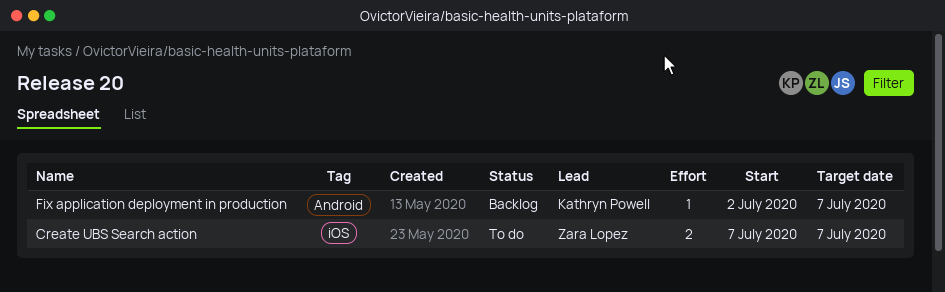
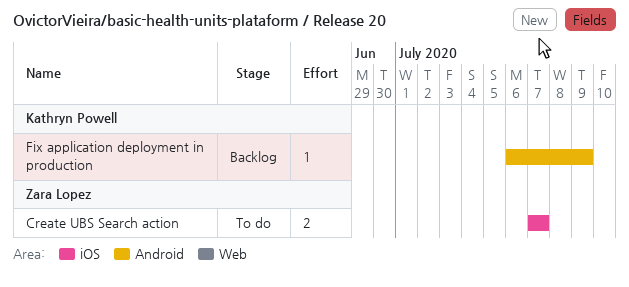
Fix application deployment in production, start: Jul 2 -> Jul 6
Fix application deployment in production, due: Jul 7 -> Jul 9

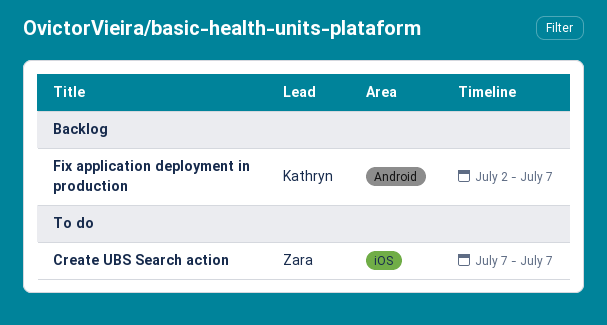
Fix application deployment in production, start: Jul 6 -> Jul 2
Fix application deployment in production, due: Jul 9 -> Jul 7

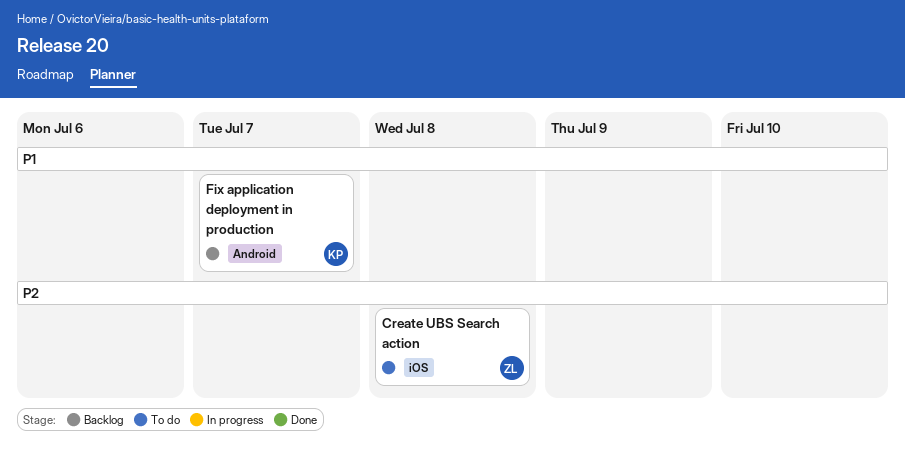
Create UBS Search action, due: Jul 7 -> Jul 8

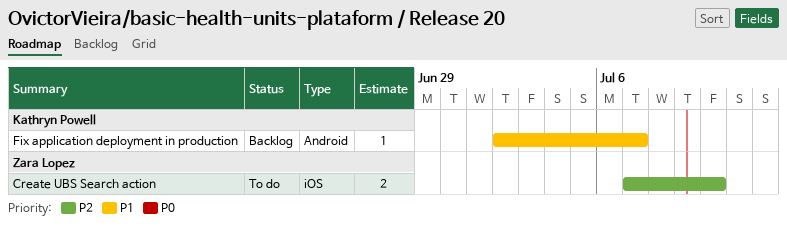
Create UBS Search action, due: Jul 8 -> Jul 10

